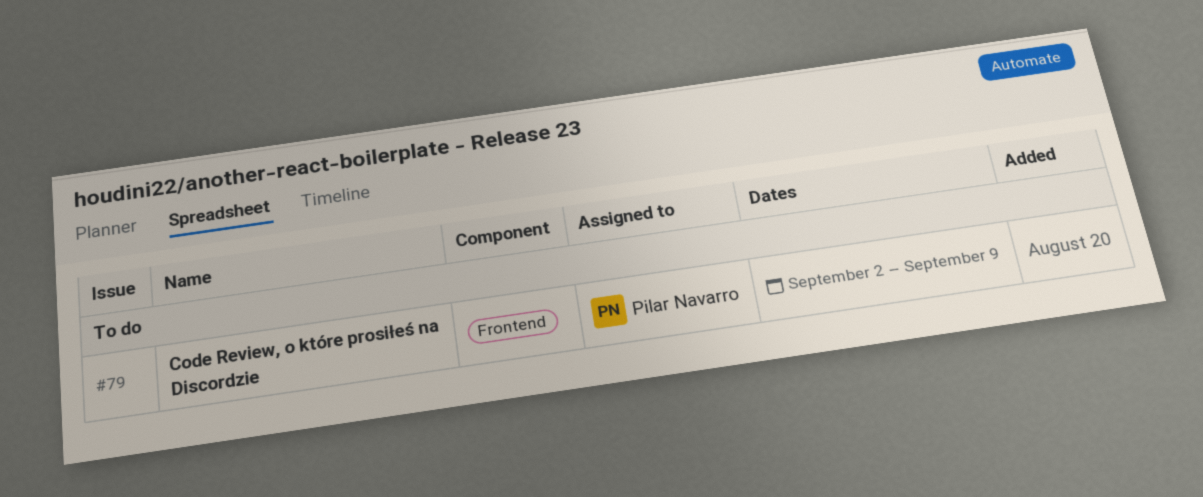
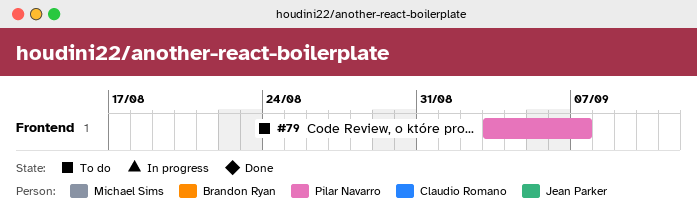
#79, start: Sep 2 -> Sep 3
#79, due: Sep 9 -> Sep 7

